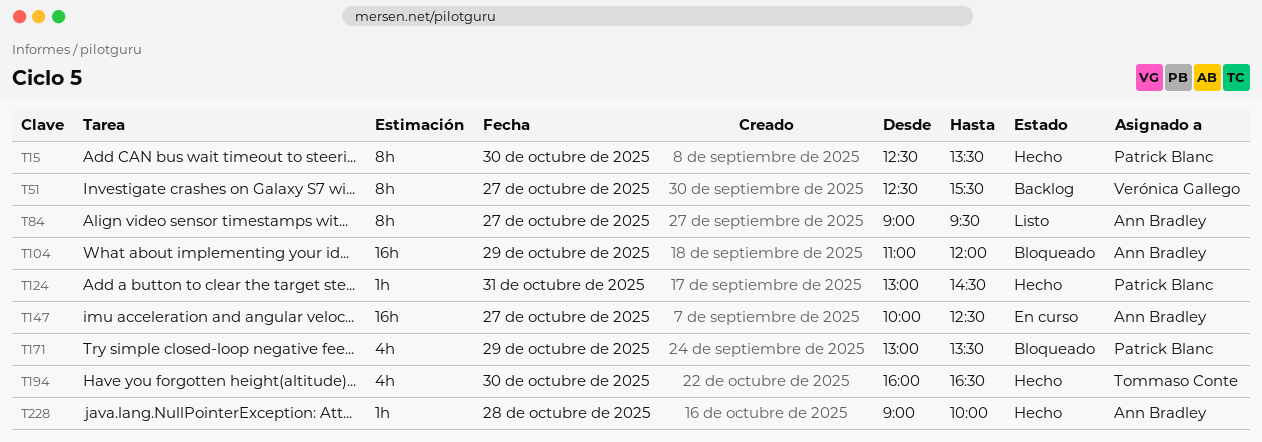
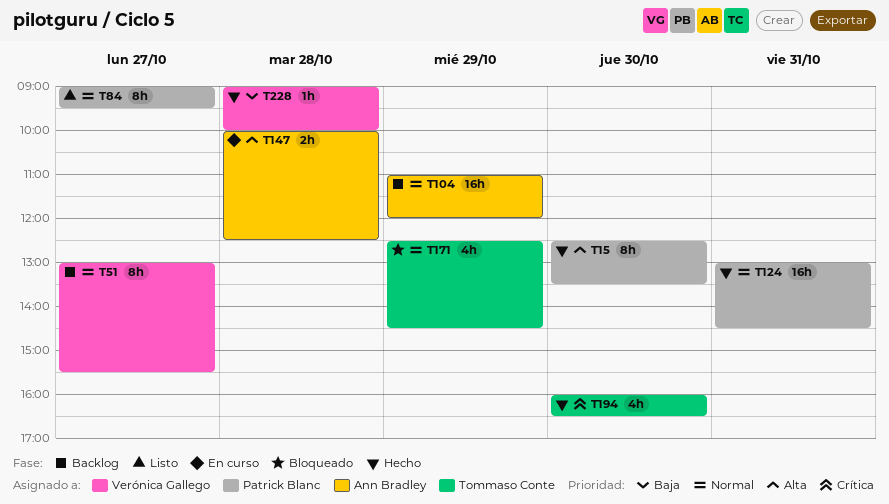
T51, begins: 12:30 -> 13:00
T84, owner: Ann Bradley -> Patrick Blanc
T104, status: Bloqueado -> Backlog
T124, estimate: 1h -> 16h
T147, estimate: 16h -> 2h
T147, day: Oct 27 -> Oct 28
T171, owner: Patrick Blanc -> Tommaso Conte
T171, begins: 13:00 -> 12:30
T171, ends: 13:30 -> 14:30
T228, owner: Ann Bradley -> Verónica Gallego

